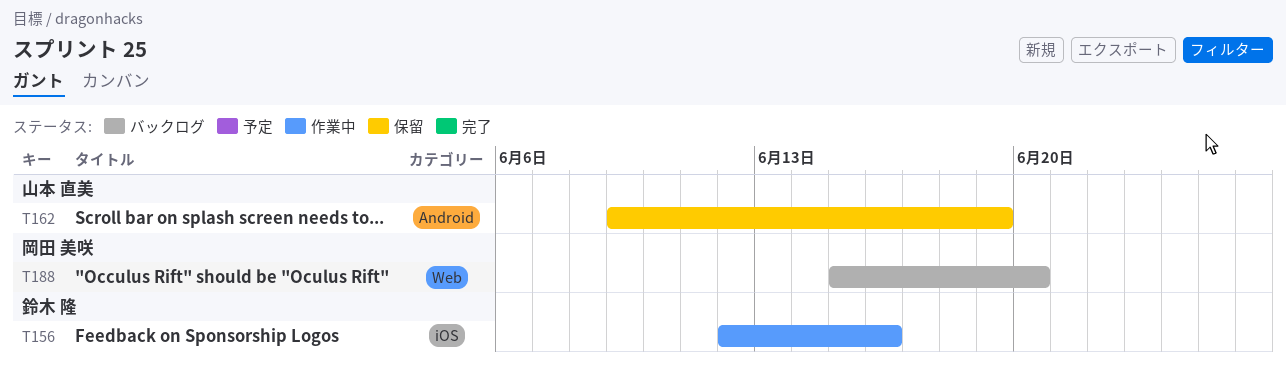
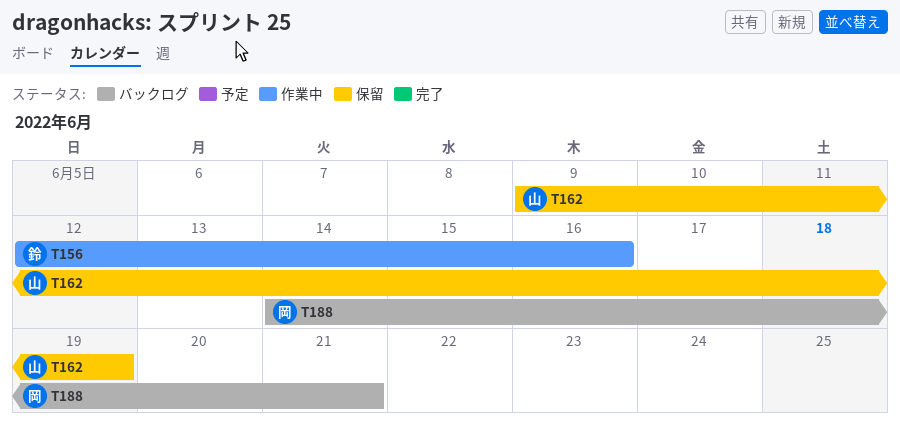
T188, start: Jun 15 -> Jun 14
T188, due: Jun 20 -> Jun 21

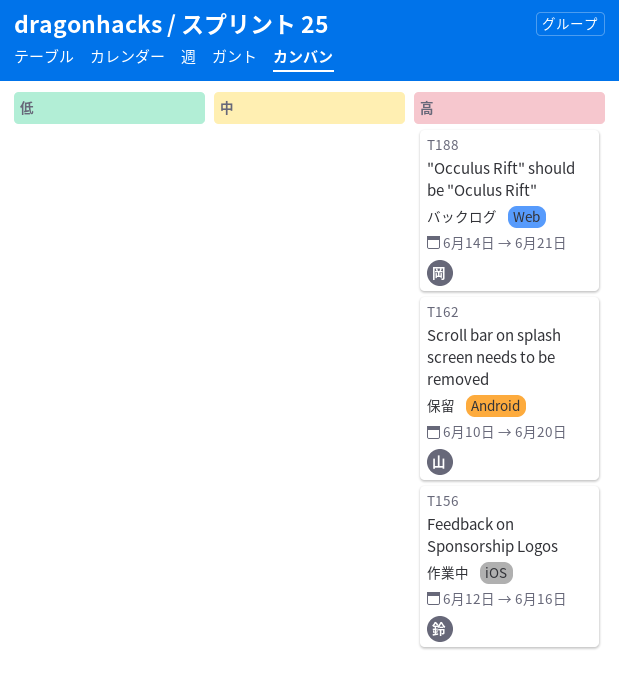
T162, start: Jun 9 -> Jun 10
T162, due: Jun 19 -> Jun 20

